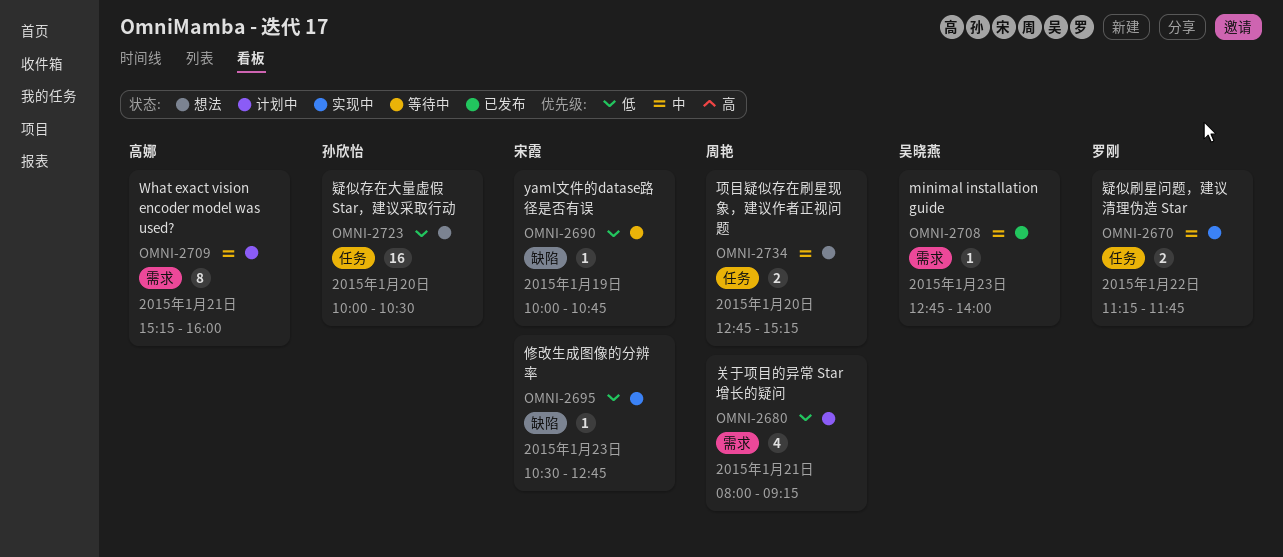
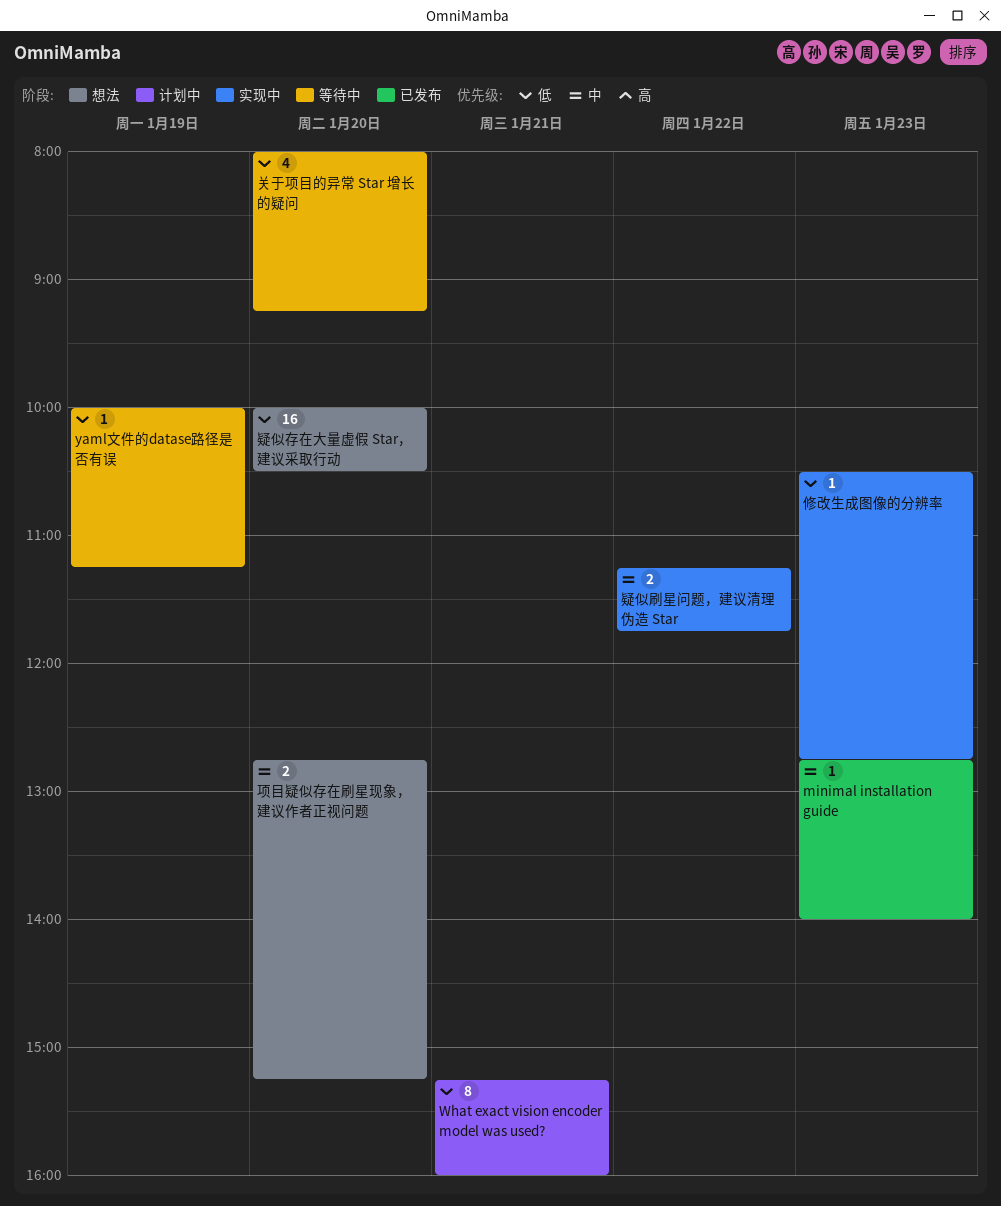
What exact vision encoder model was used?, priority: 中 -> 低
yaml文件的datase路径是否有误, ends: 10:45 -> 11:15
关于项目的异常 Star 增长的疑问, status: 计划中 -> 等待中
关于项目的异常 Star 增长的疑问, day: Jan 21 -> Jan 20

